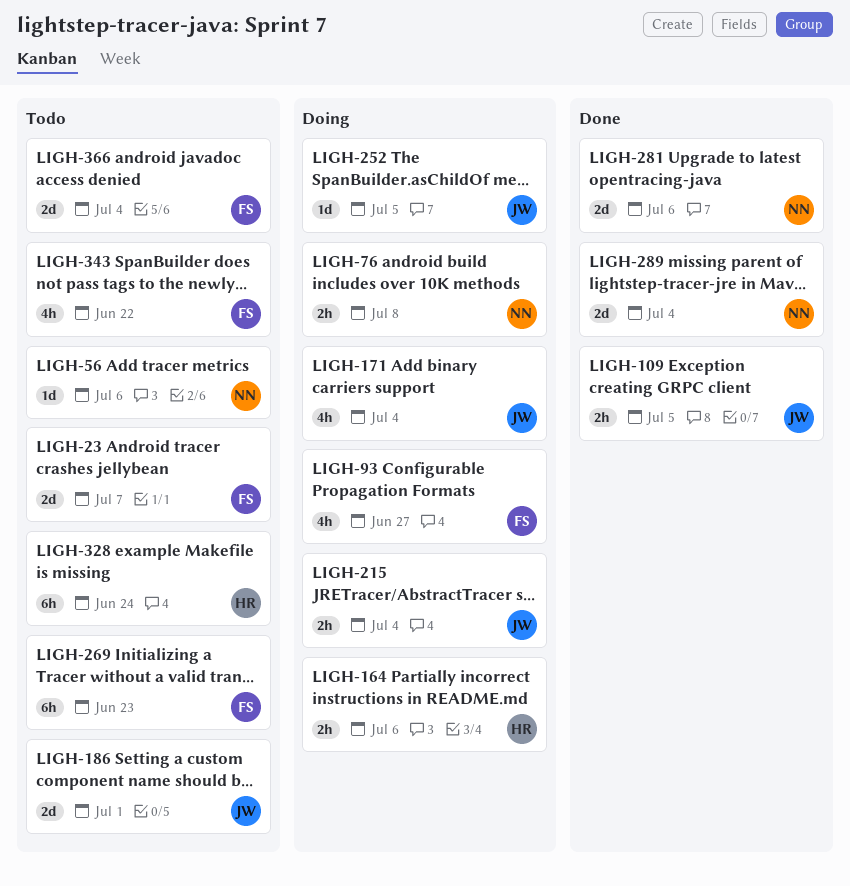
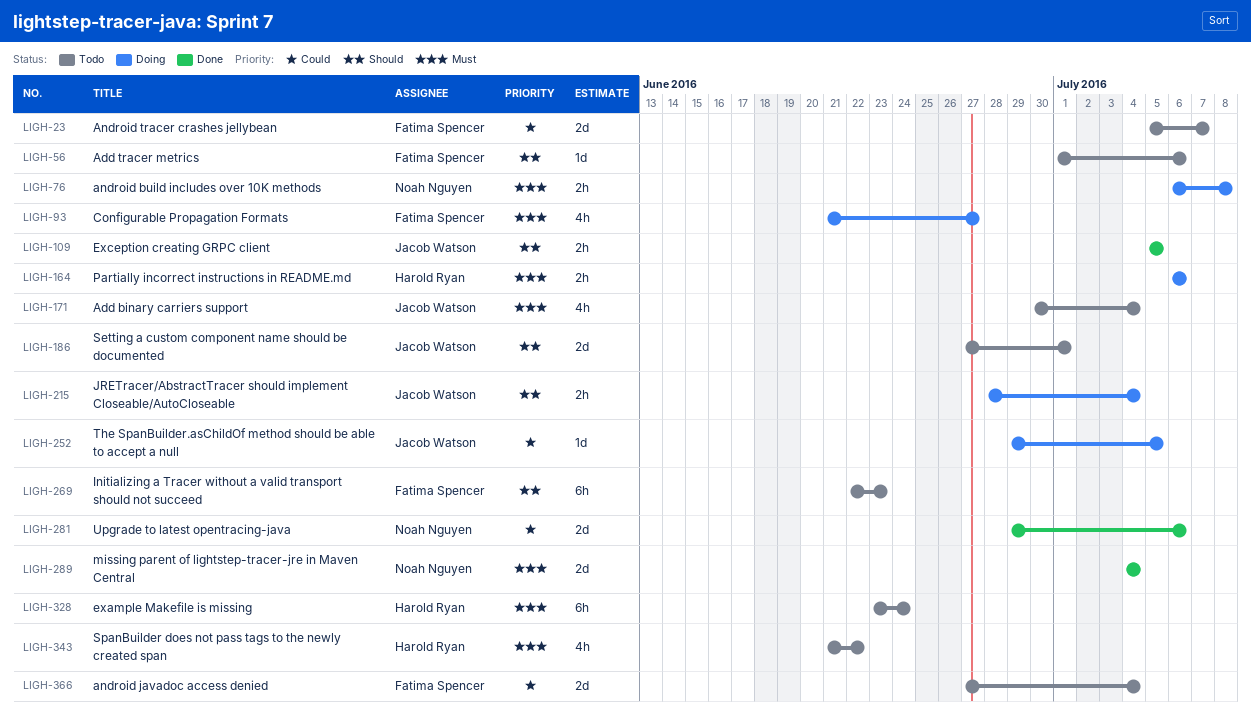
LIGH-56, owner: Noah Nguyen -> Fatima Spencer
LIGH-171, status: Doing -> Todo
LIGH-343, owner: Fatima Spencer -> Harold Ryan

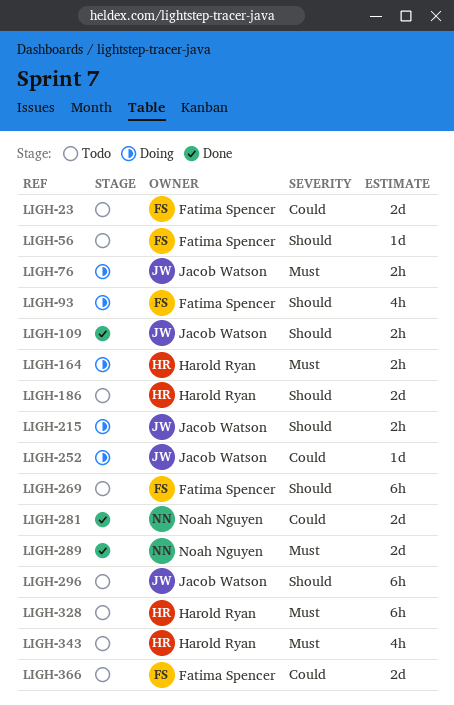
LIGH-76, owner: Noah Nguyen -> Jacob Watson
LIGH-93, priority: Must -> Should
LIGH-171: present -> none
LIGH-186, owner: Jacob Watson -> Harold Ryan
LIGH-296: none -> present

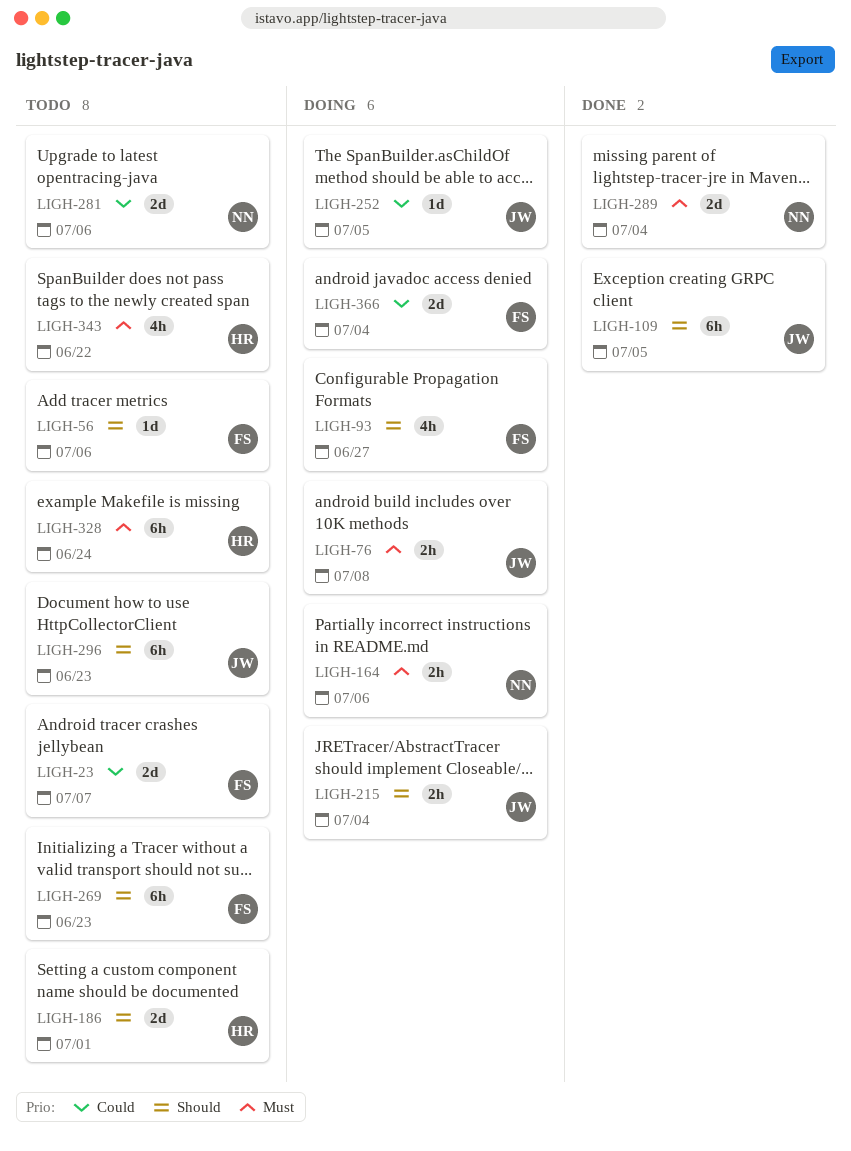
LIGH-109, estimate: 2h -> 6h
LIGH-164, owner: Harold Ryan -> Noah Nguyen
LIGH-281, status: Done -> Todo
LIGH-366, status: Todo -> Doing

